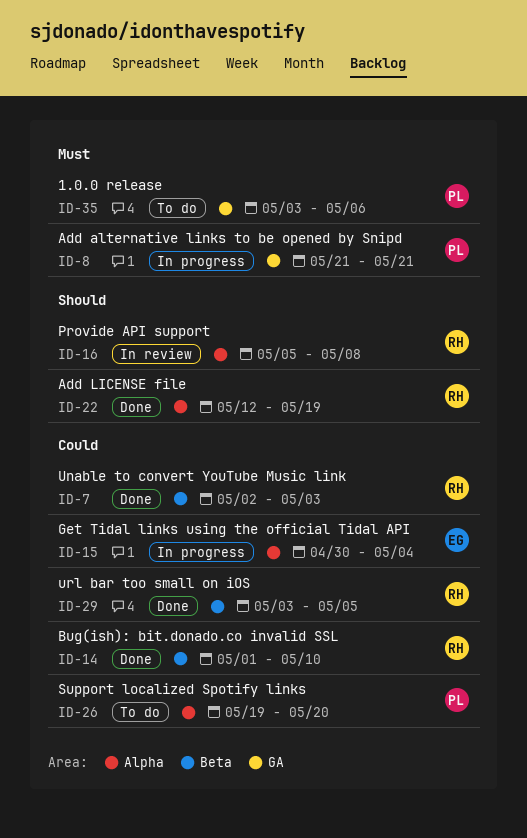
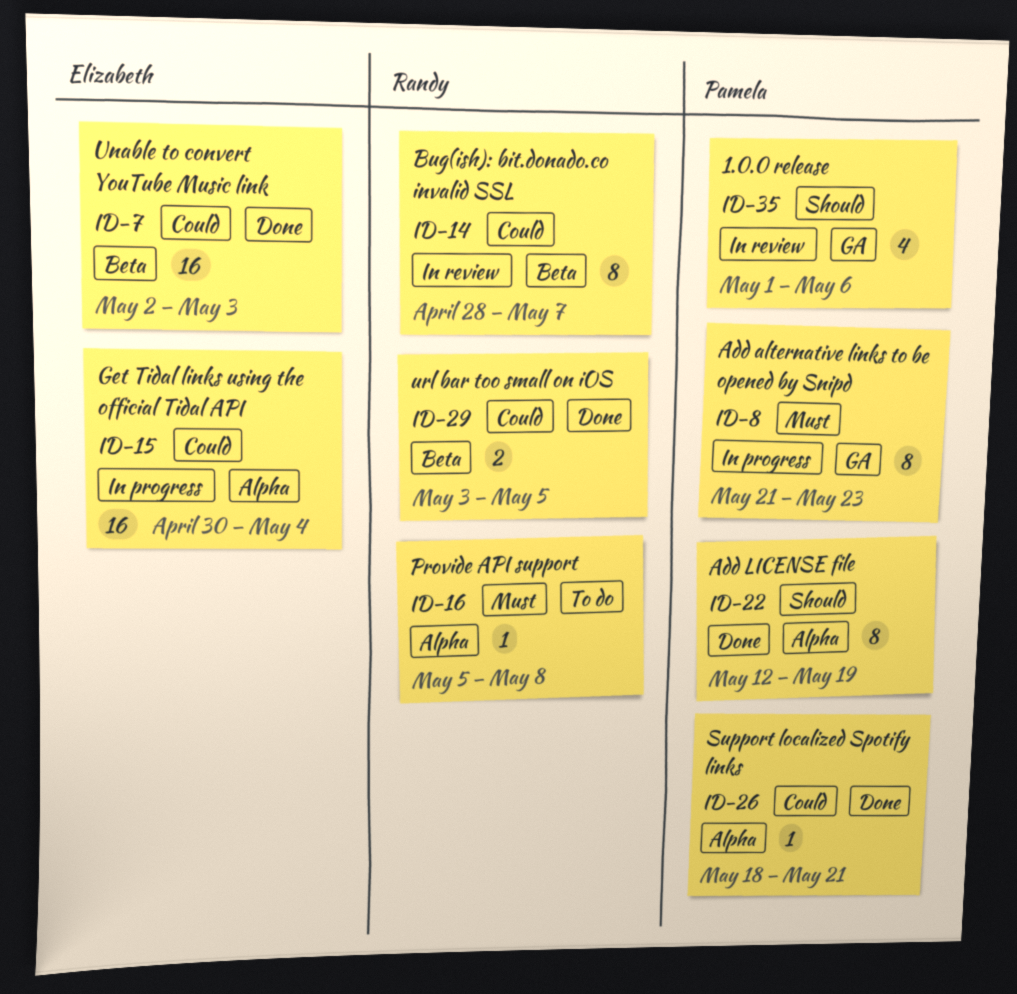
ID-7, owner: Randy -> Elizabeth
ID-8, due: May 21 -> May 23
ID-14, status: Done -> In review
ID-14, start: May 1 -> Apr 28
ID-14, due: May 10 -> May 7
ID-16, status: In review -> To do
ID-16, priority: Should -> Must
ID-22, owner: Randy -> Pamela
ID-26, status: To do -> Done
ID-26, start: May 19 -> May 18
ID-26, due: May 20 -> May 21
ID-35, status: To do -> In review
ID-35, priority: Must -> Should
ID-35, start: May 3 -> May 1

